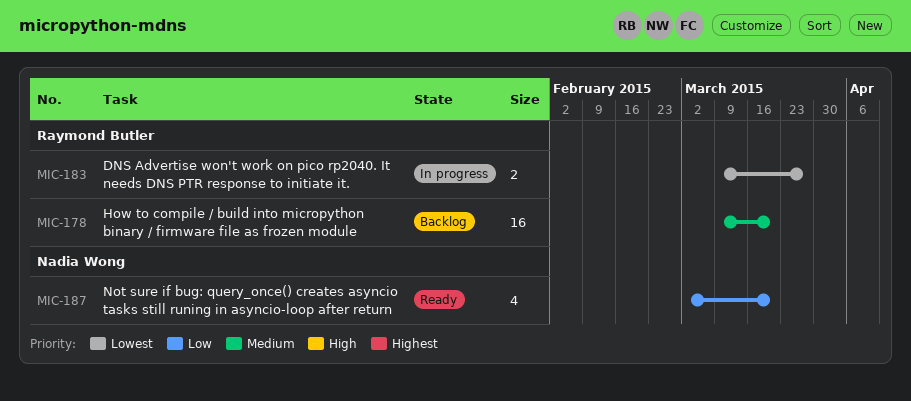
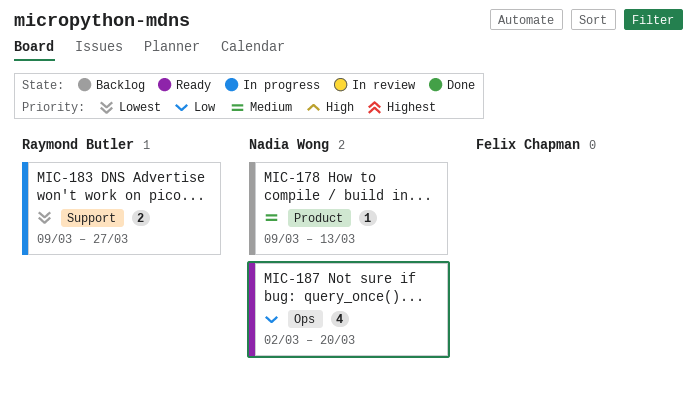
MIC-178, owner: Raymond Butler -> Nadia Wong
MIC-178, estimate: 16 -> 1
MIC-178, due: Mar 20 -> Mar 13

